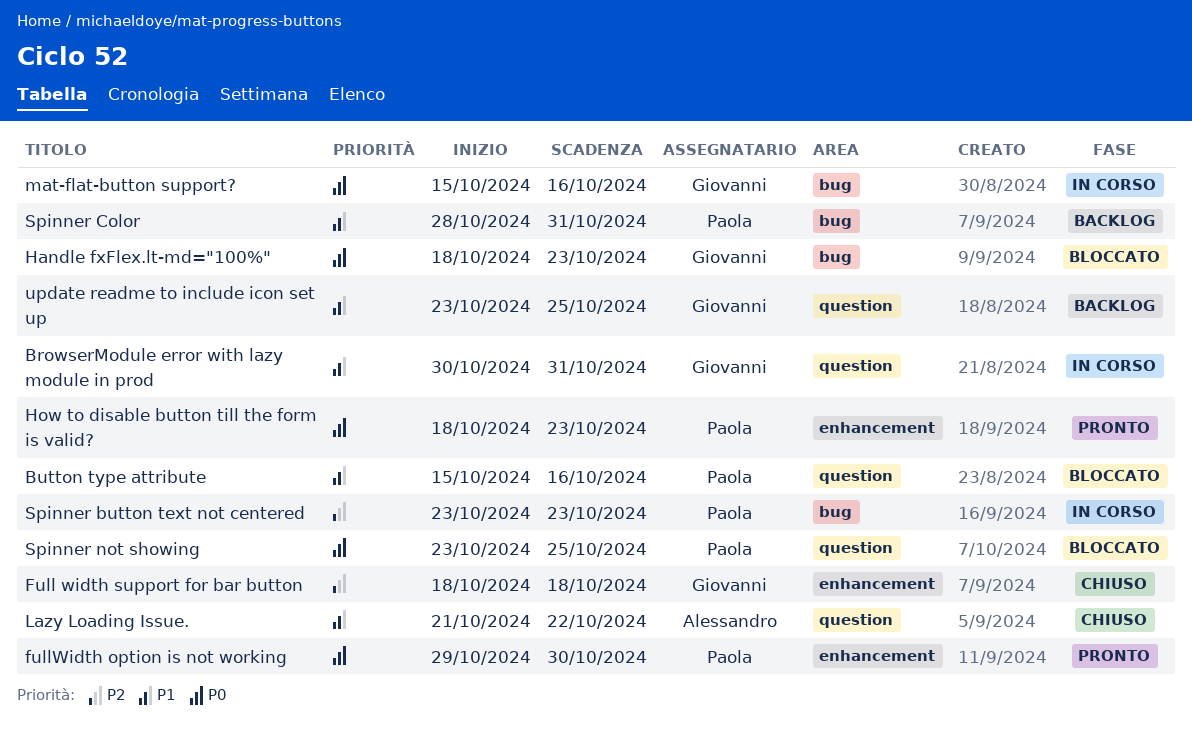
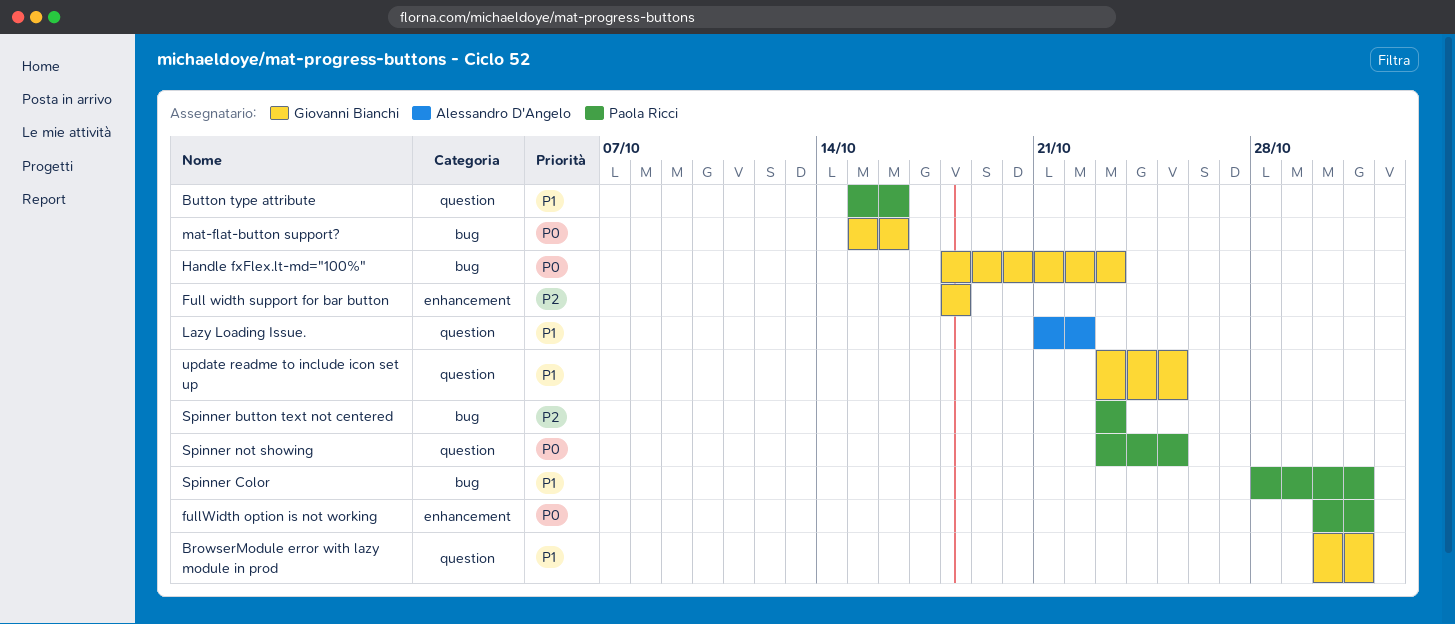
fullWidth option is not working, start: Oct 29 -> Oct 30
fullWidth option is not working, due: Oct 30 -> Oct 31
How to disable button till the form is valid?: present -> none

